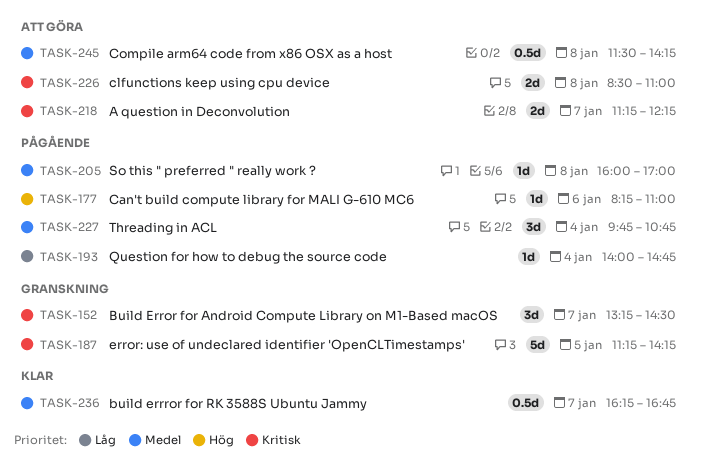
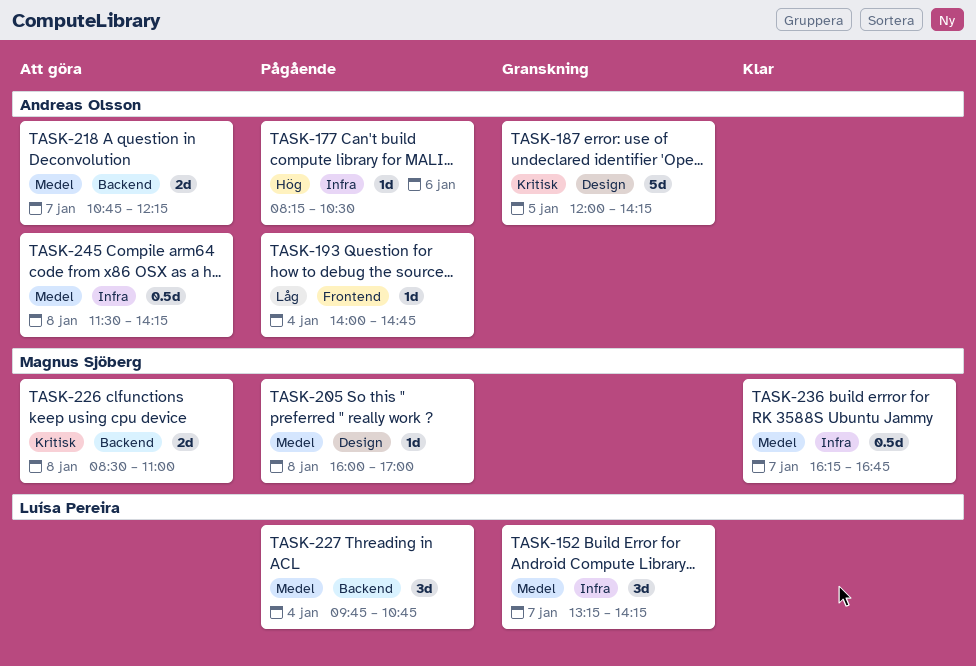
TASK-152, priority: Kritisk -> Medel
TASK-152, ends: 14:30 -> 14:15
TASK-177, ends: 11:00 -> 10:30
TASK-187, begins: 11:15 -> 12:00
TASK-218, priority: Kritisk -> Medel
TASK-218, begins: 11:15 -> 10:45

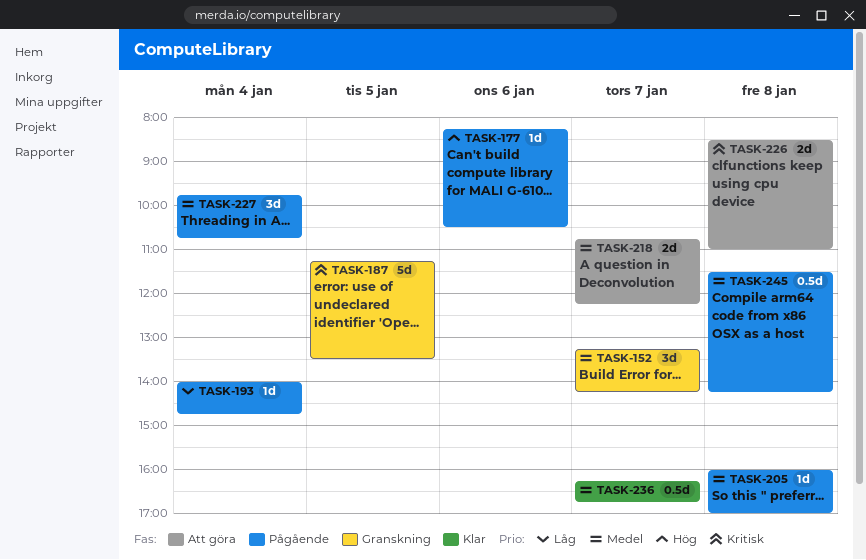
TASK-187, begins: 12:00 -> 11:15
TASK-187, ends: 14:15 -> 13:30
TASK-245, status: Att göra -> Pågående

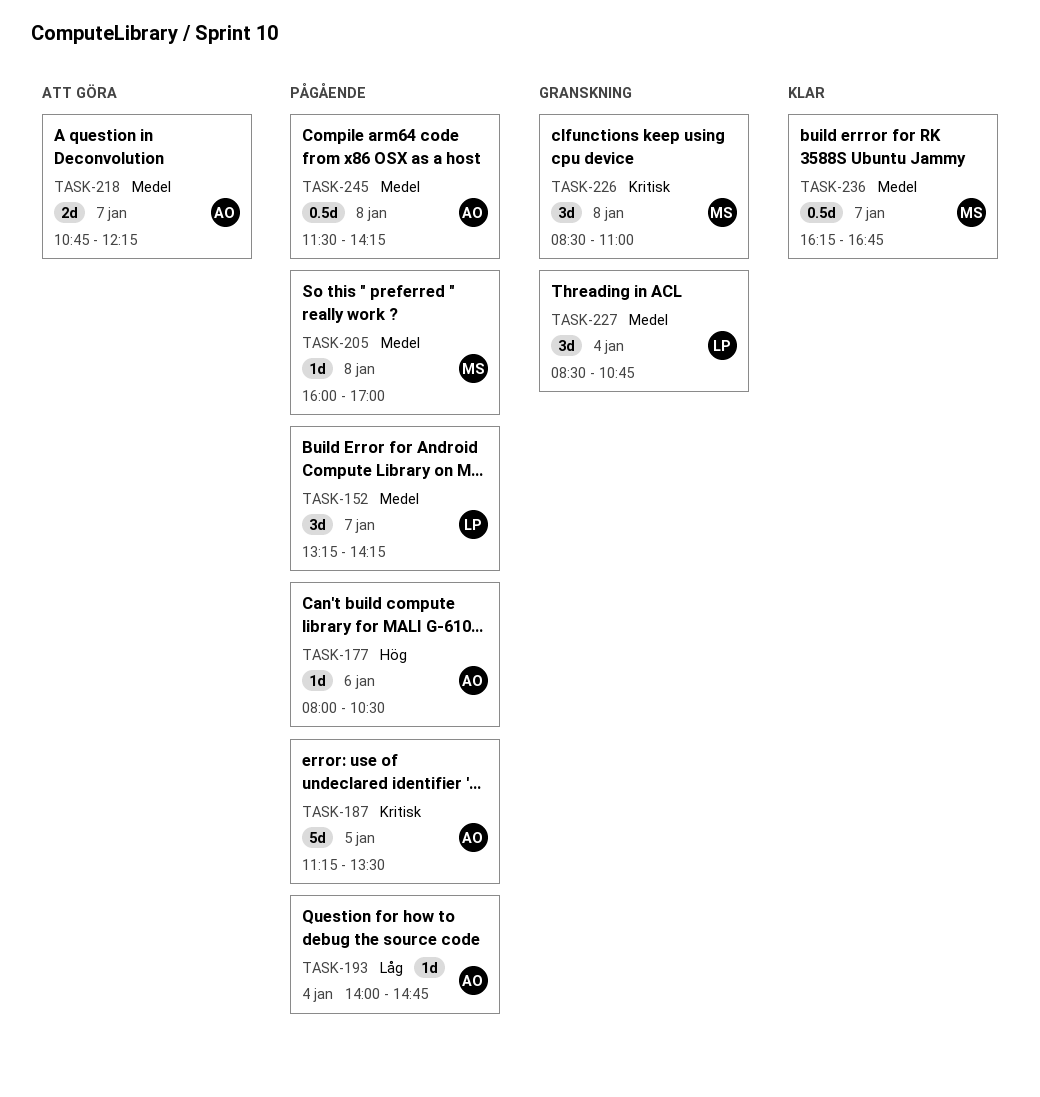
TASK-152, status: Granskning -> Pågående
TASK-177, begins: 08:15 -> 08:00
TASK-187, status: Granskning -> Pågående
TASK-226, status: Att göra -> Granskning
TASK-226, estimate: 2d -> 3d
TASK-227, status: Pågående -> Granskning
TASK-227, begins: 09:45 -> 08:30

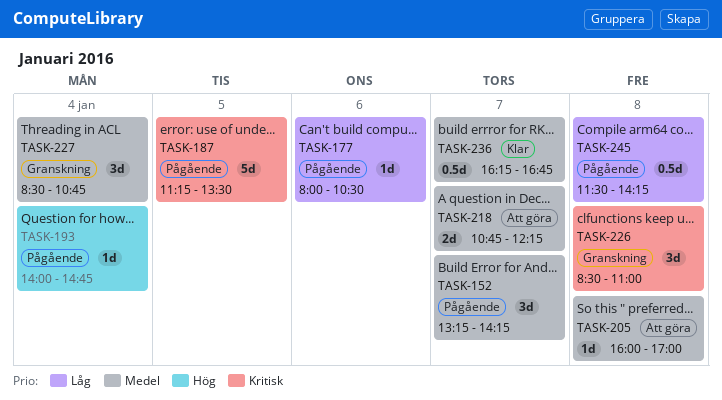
TASK-177, priority: Hög -> Låg
TASK-193, priority: Låg -> Hög
TASK-205, status: Pågående -> Att göra
TASK-245, priority: Medel -> Låg

